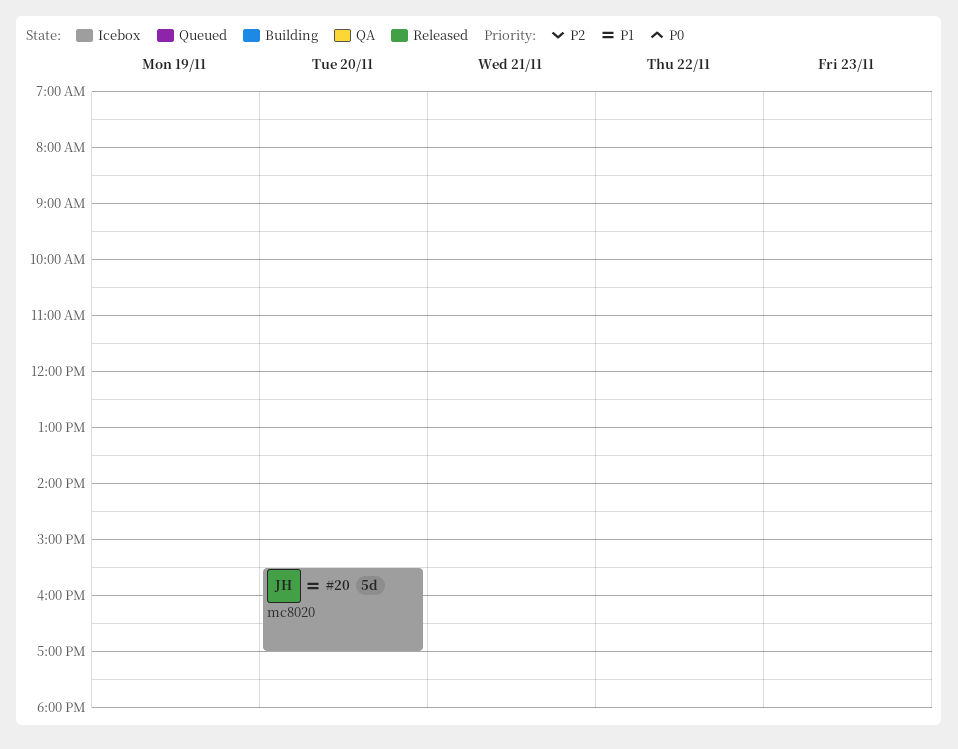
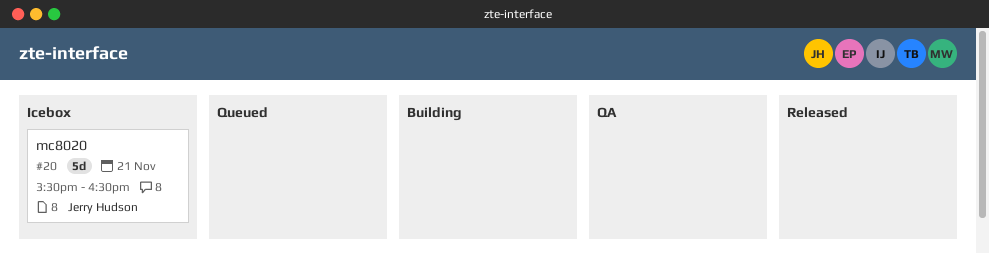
#20, day: Nov 20 -> Nov 21
#20, ends: 17:00 -> 16:30

